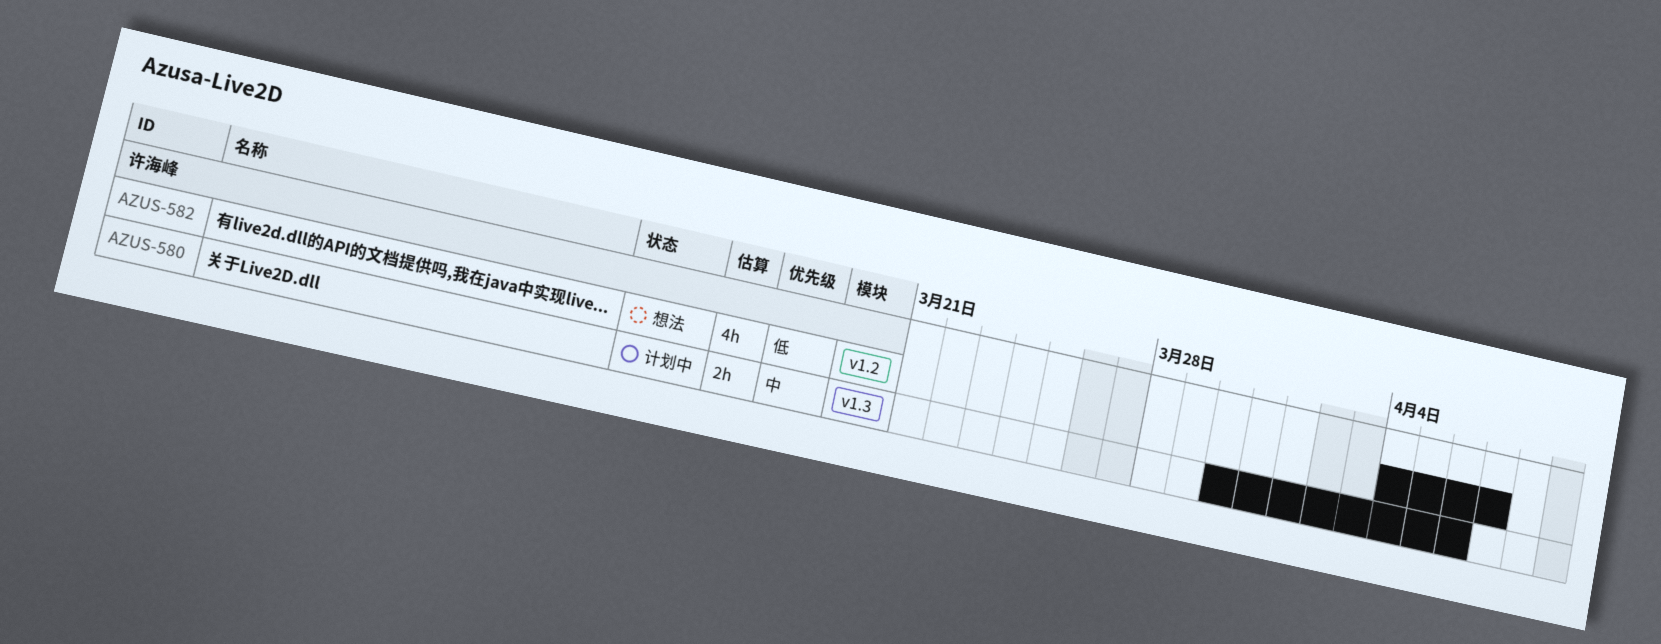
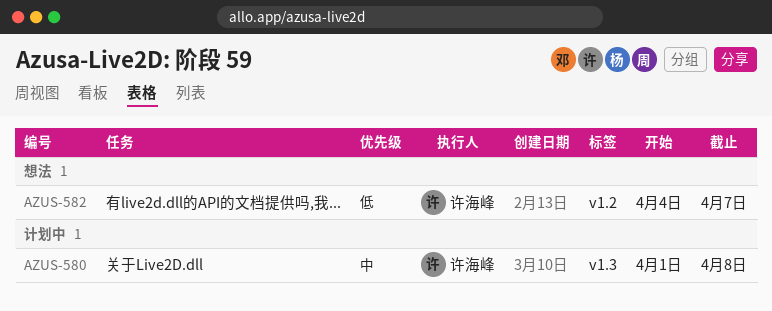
AZUS-580, start: Mar 30 -> Apr 1
AZUS-580, due: Apr 6 -> Apr 8

